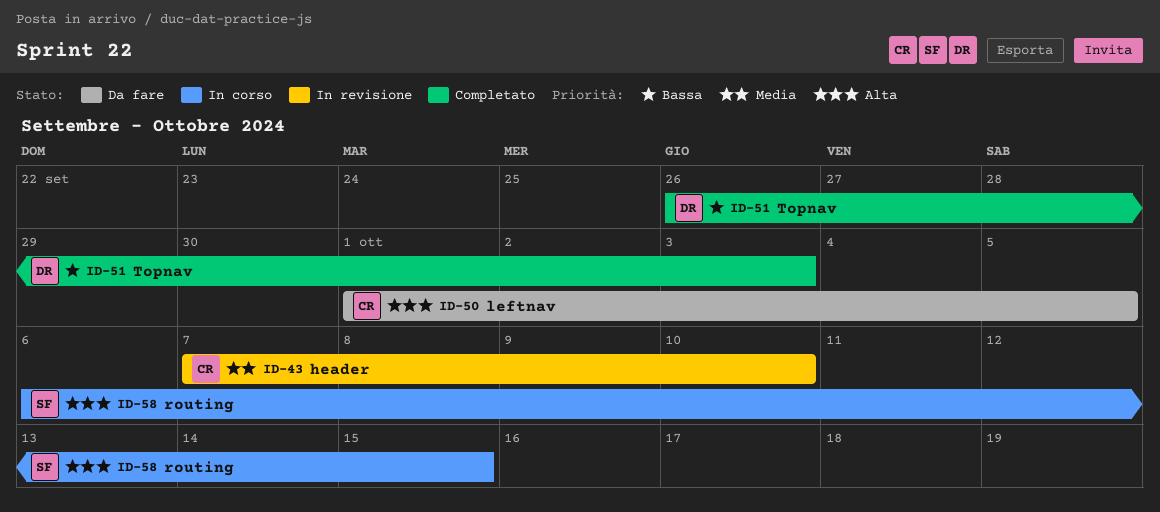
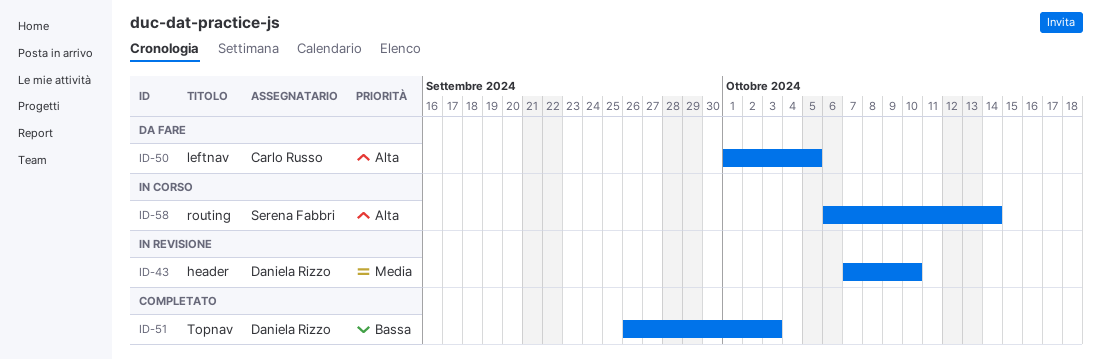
ID-43, owner: Carlo Russo -> Daniela Rizzo
ID-58, due: Oct 15 -> Oct 14

